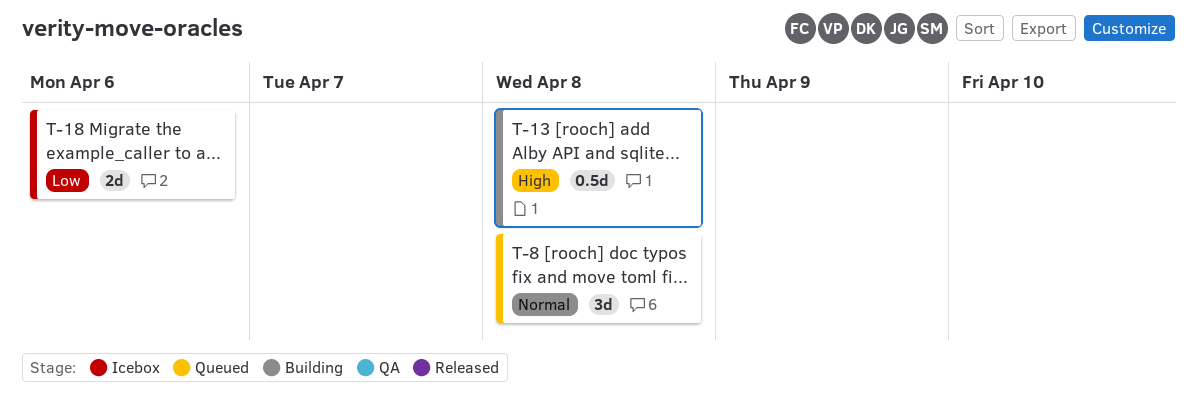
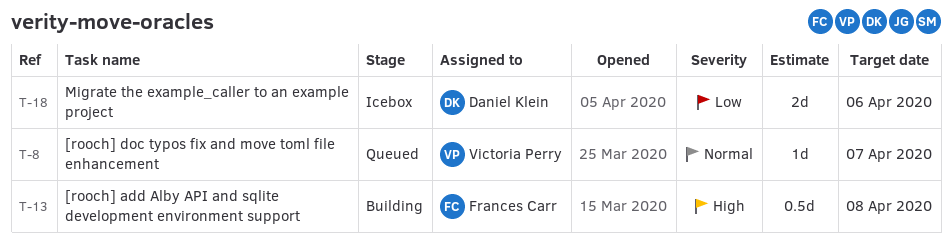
T-8, estimate: 3d -> 1d
T-8, due: Apr 8 -> Apr 7

